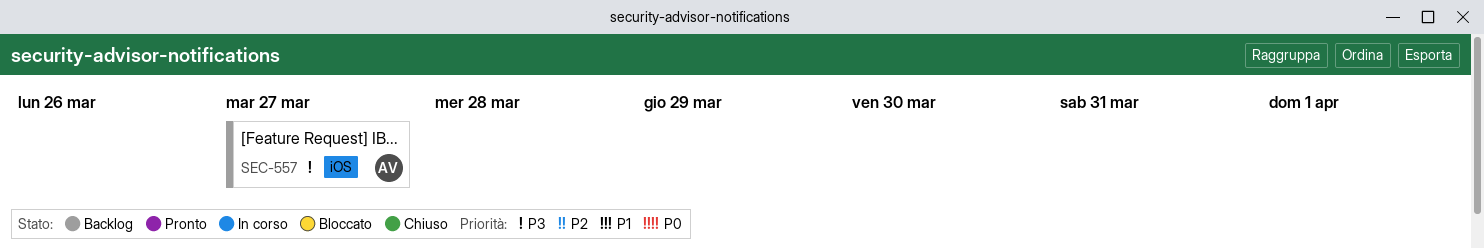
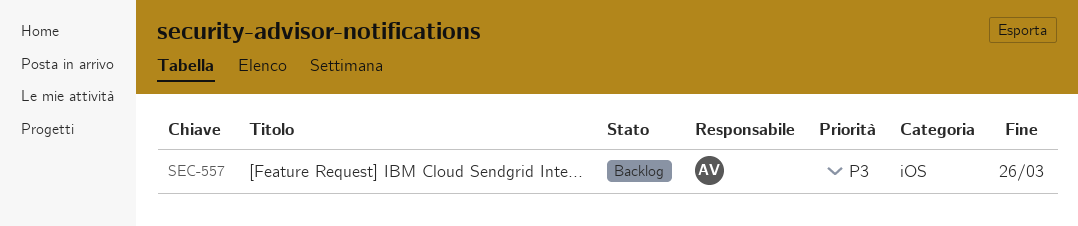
SEC-557, due: Mar 27 -> Mar 26

